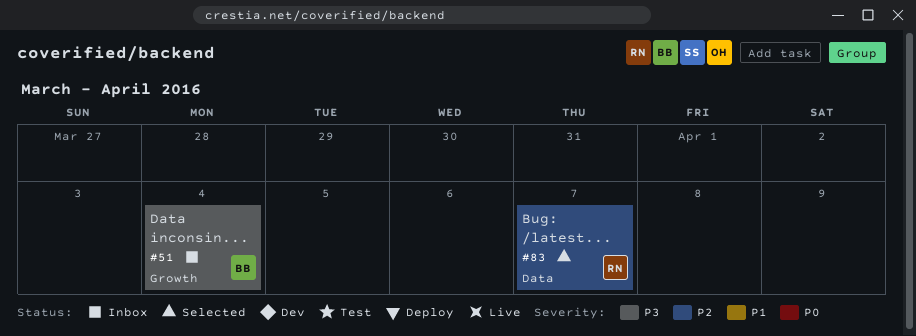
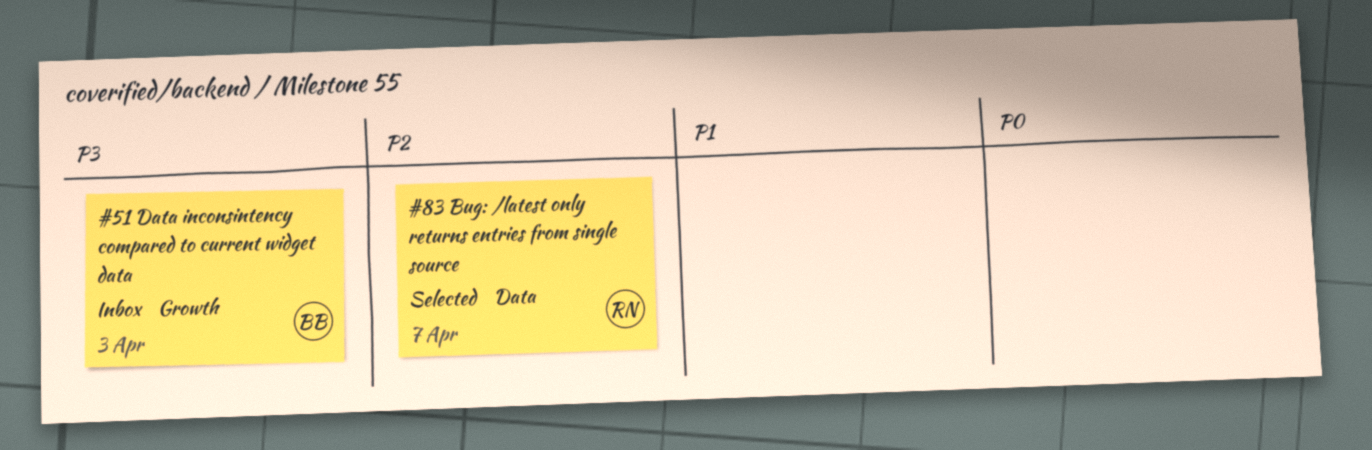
#51, due: Apr 4 -> Apr 3

